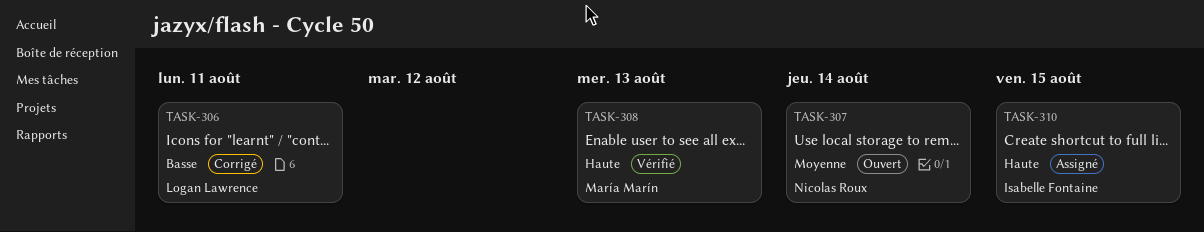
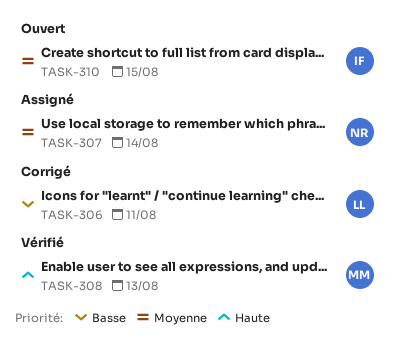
TASK-307, status: Ouvert -> Assigné
TASK-310, status: Assigné -> Ouvert
TASK-310, priority: Haute -> Moyenne

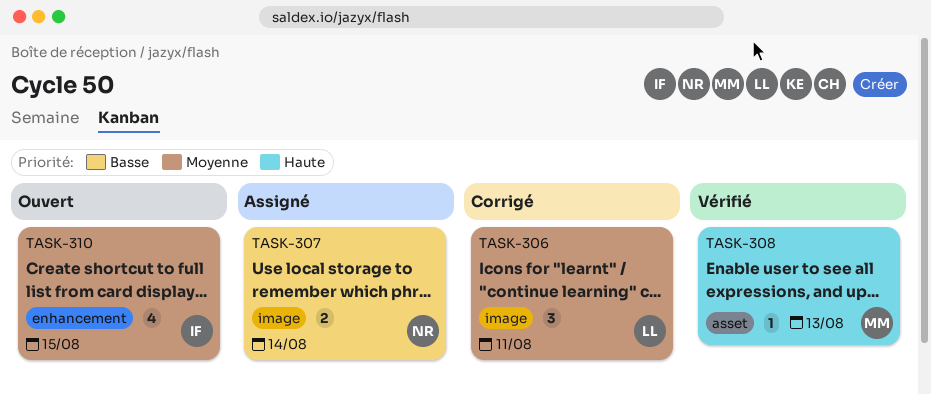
TASK-306, priority: Basse -> Moyenne
TASK-307, priority: Moyenne -> Basse

